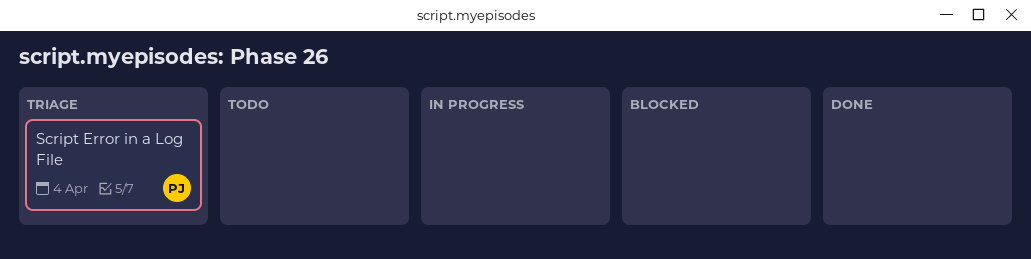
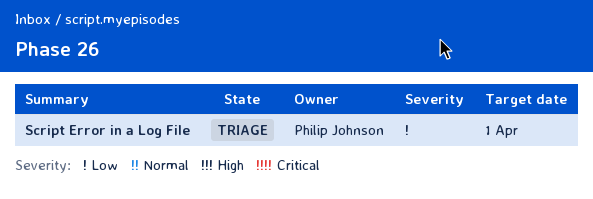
Script Error in a Log File, due: Apr 4 -> Apr 1

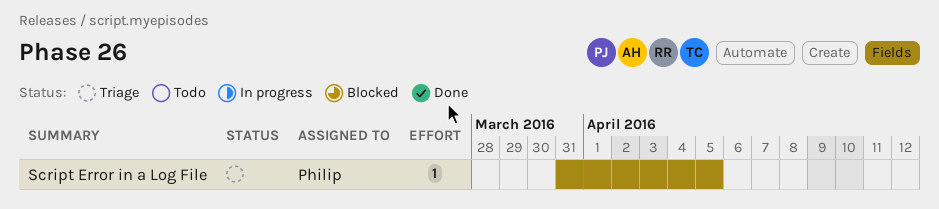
Script Error in a Log File, due: Apr 1 -> Apr 5

